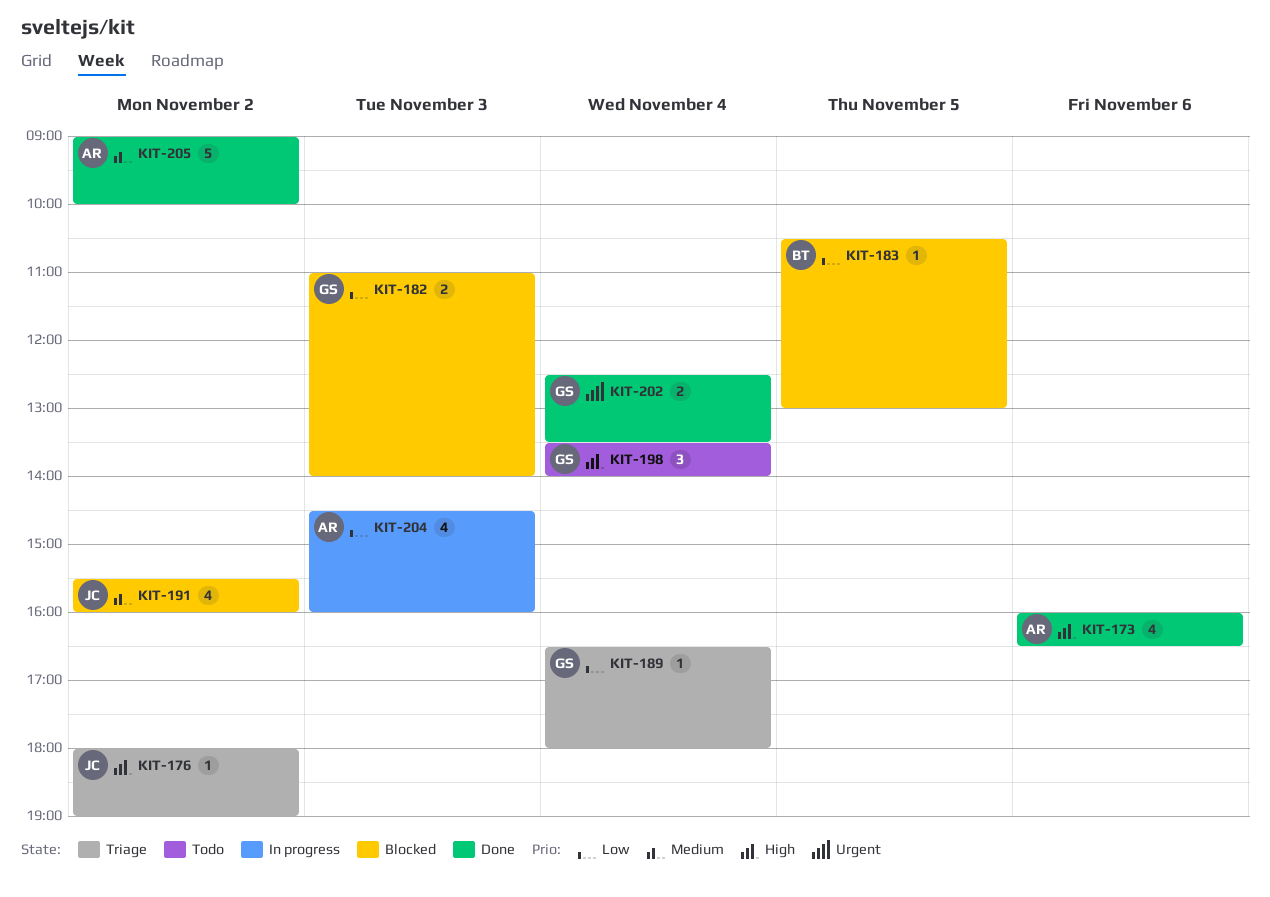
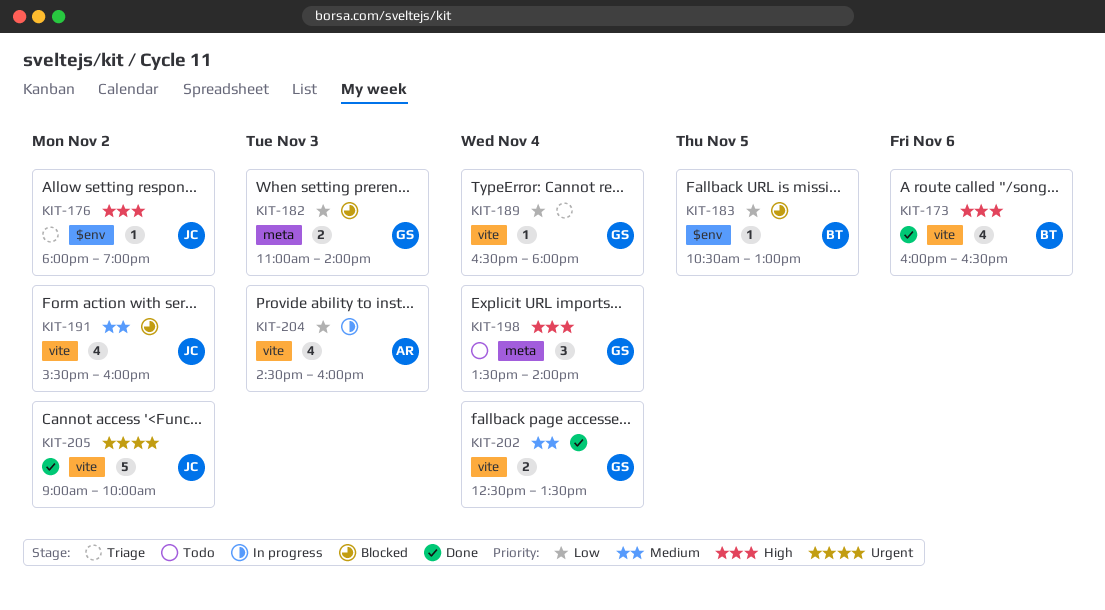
KIT-173, owner: AR -> BT
KIT-202, priority: Urgent -> Medium
KIT-205, owner: AR -> JC
KIT-205, priority: Medium -> Urgent

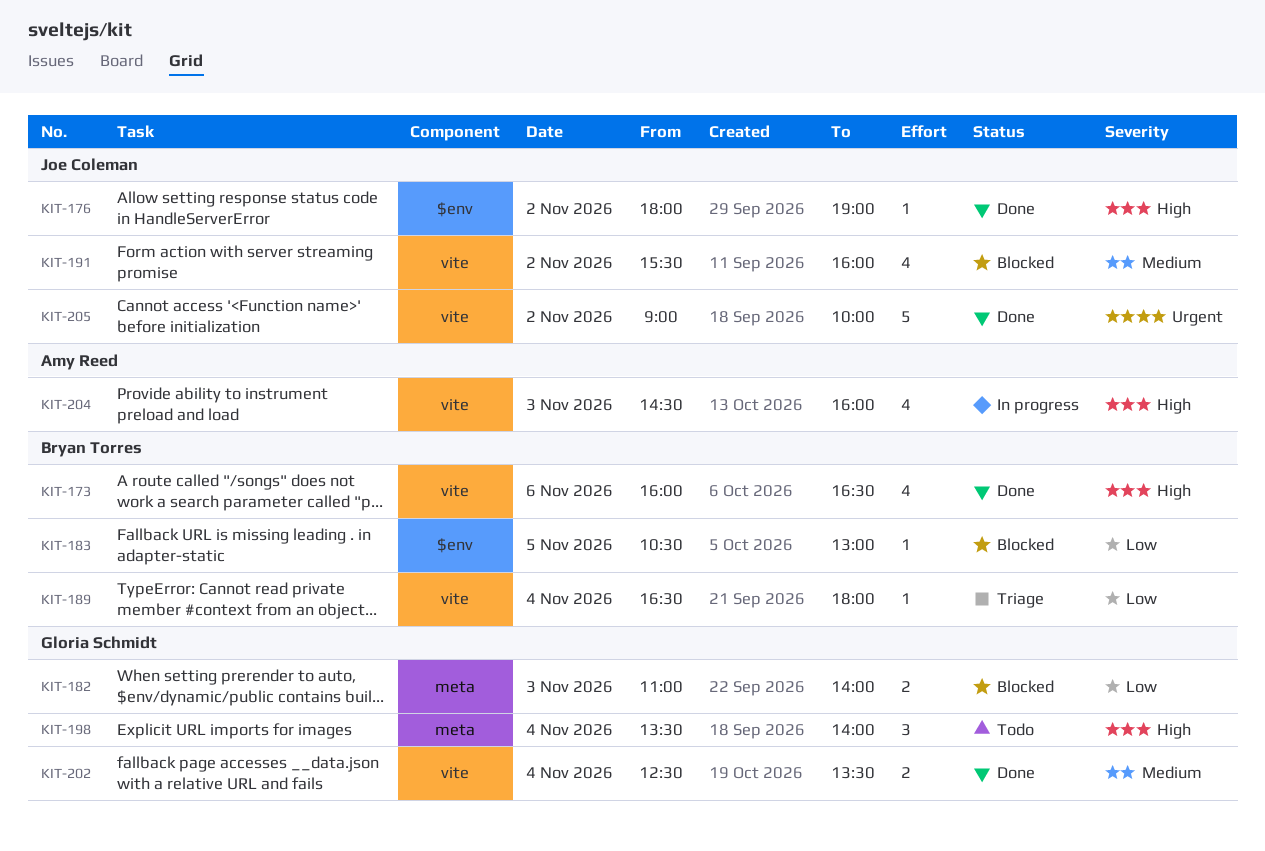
KIT-176, status: Triage -> Done
KIT-189, owner: Gloria Schmidt -> Bryan Torres
KIT-204, priority: Low -> High

